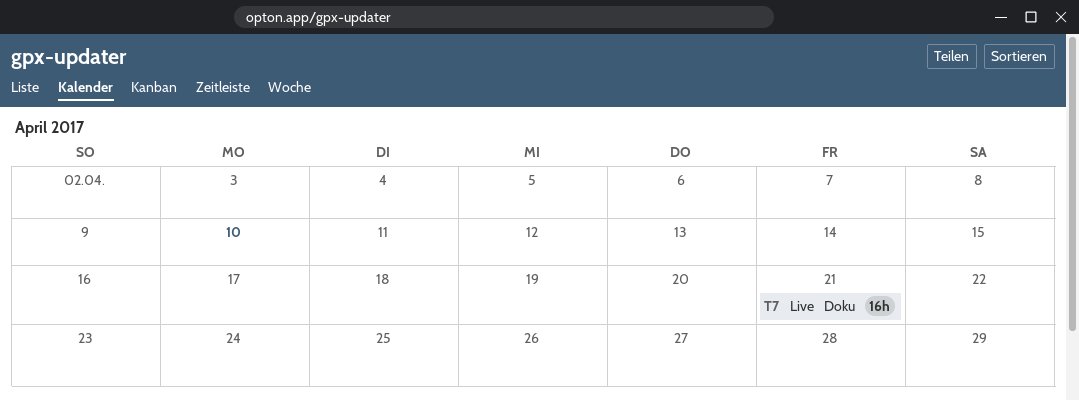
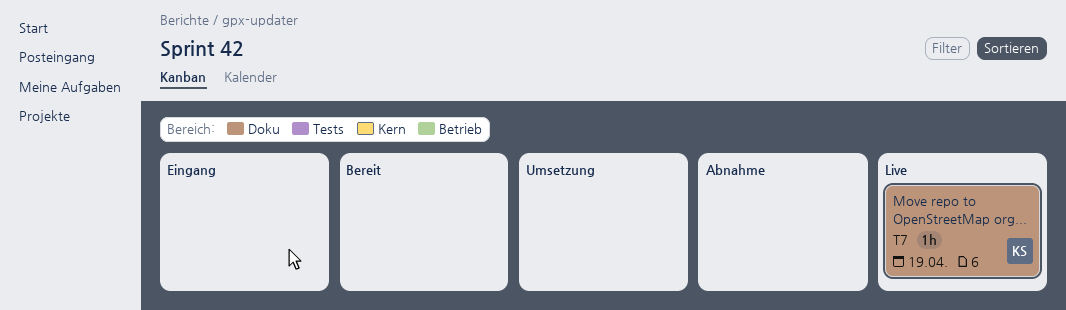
T7, estimate: 16h -> 1h
T7, due: Apr 21 -> Apr 19

